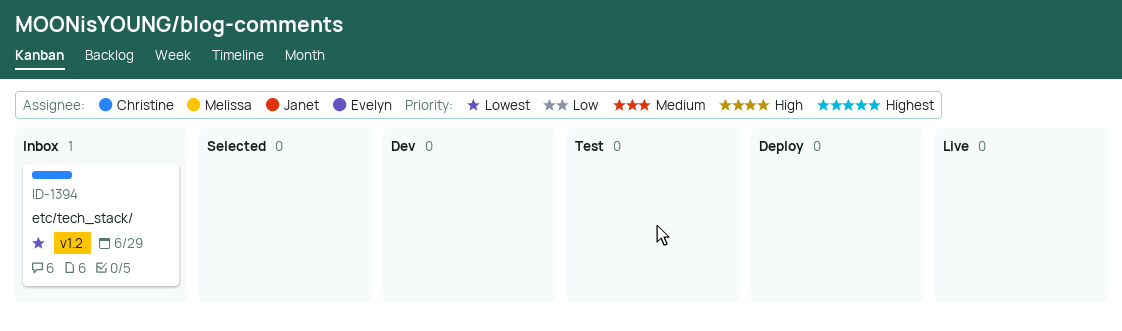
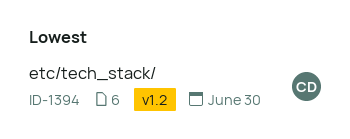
ID-1394, due: Jun 29 -> Jun 30

